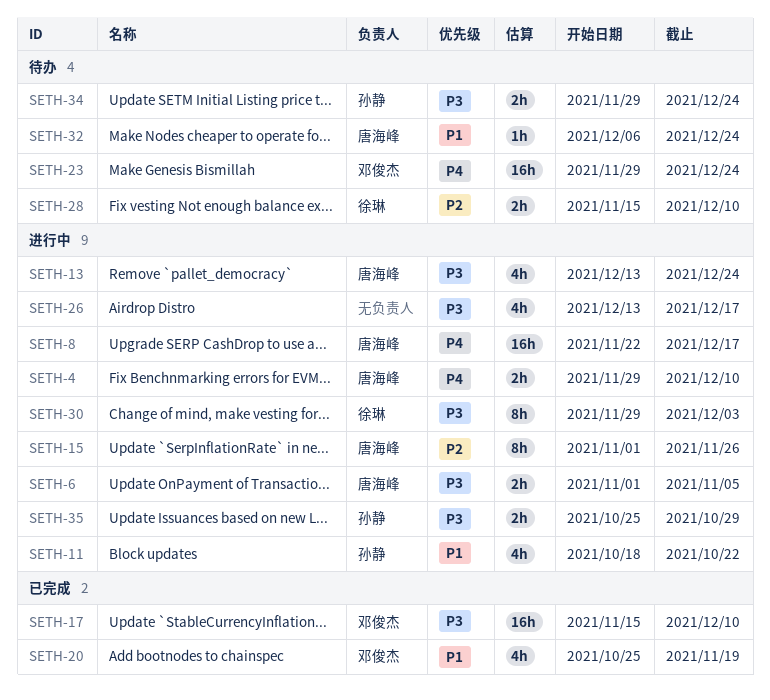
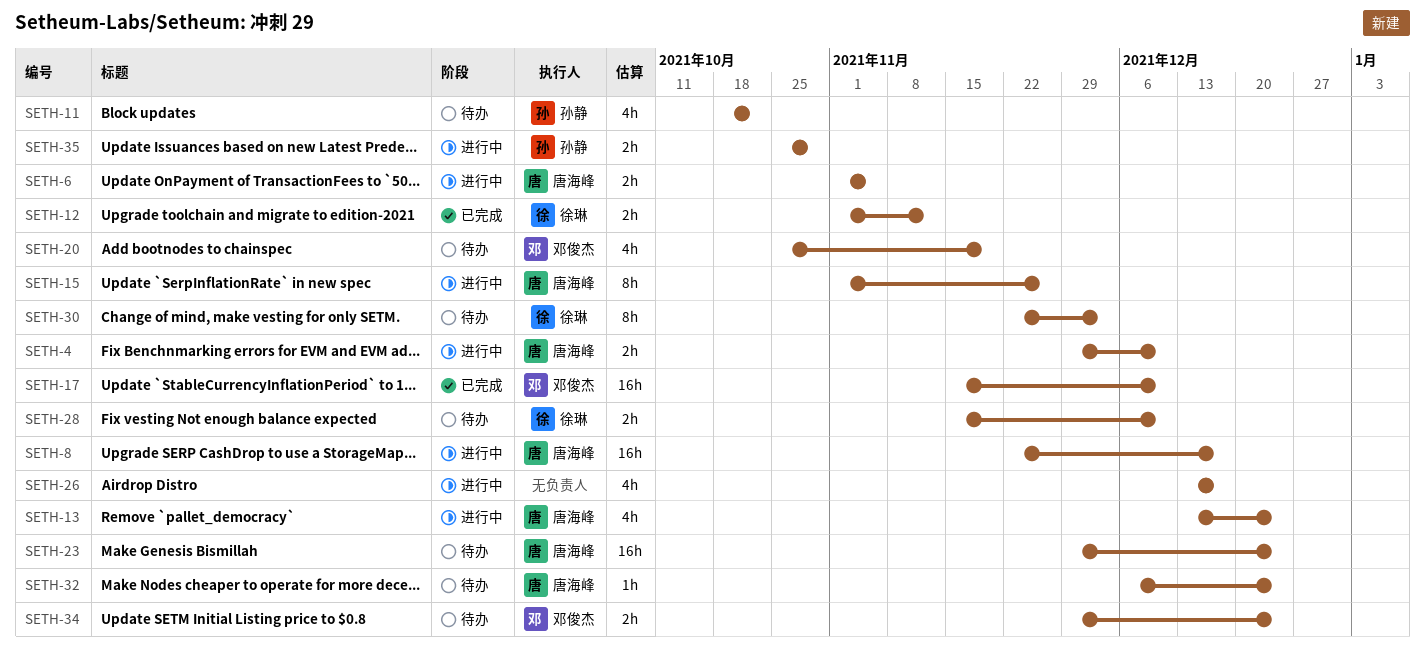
SETH-11, status: 进行中 -> 待办
SETH-12: none -> present
SETH-20, status: 已完成 -> 待办
SETH-23, owner: 邓俊杰 -> 唐海峰
SETH-30, status: 进行中 -> 待办
SETH-30, start: Nov 29 -> Nov 22
SETH-34, owner: 孙静 -> 邓俊杰

